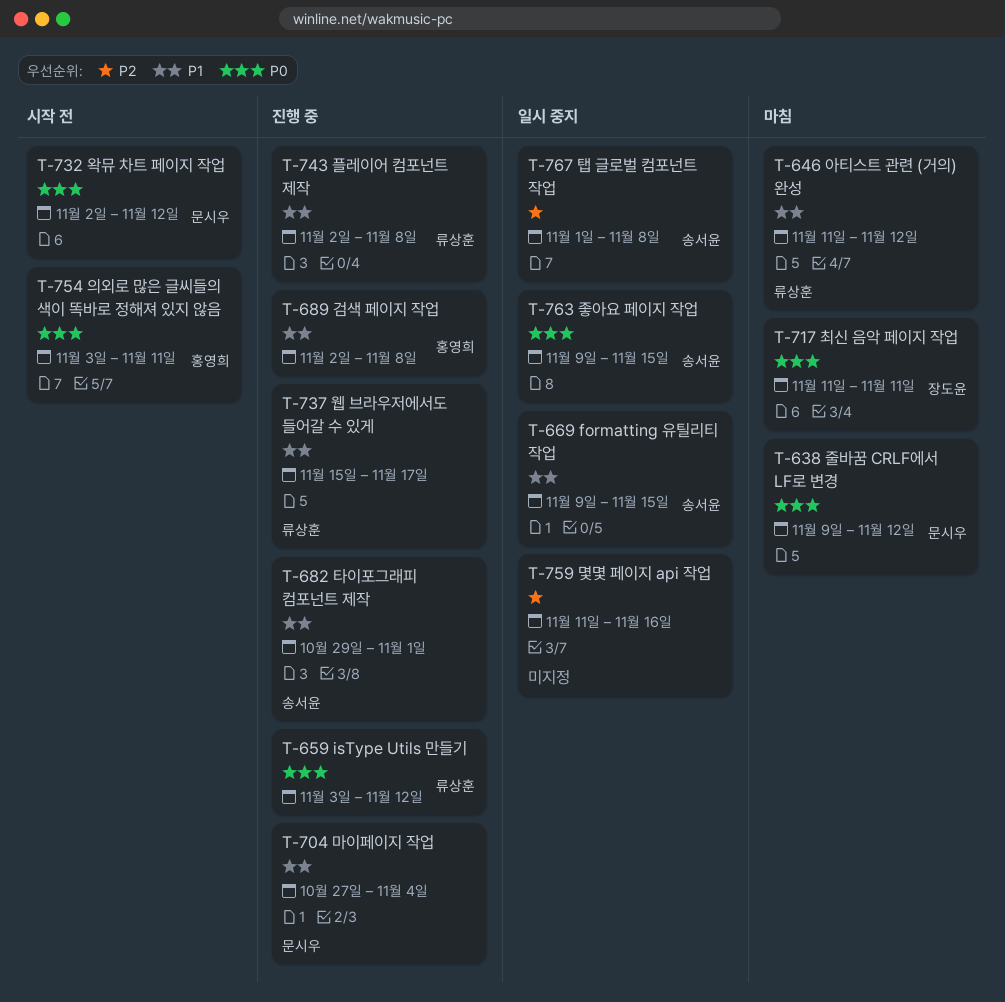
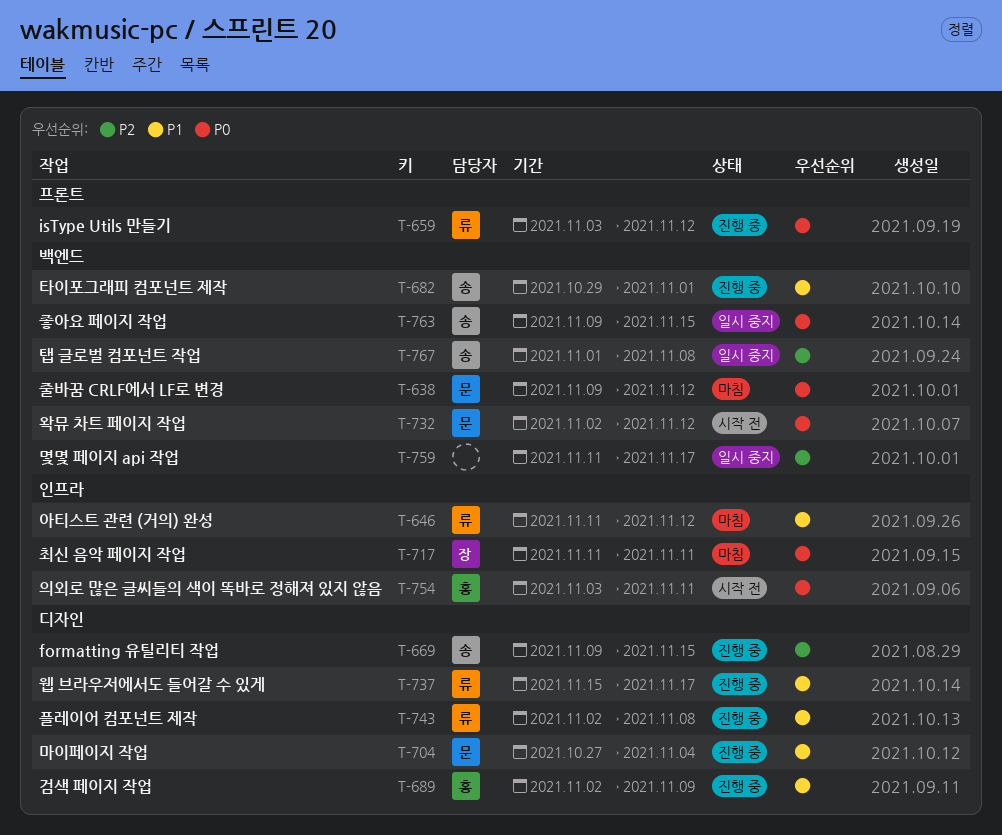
T-669, status: 일시 중지 -> 진행 중
T-669, priority: P1 -> P2
T-689, due: Nov 8 -> Nov 9
T-759, due: Nov 16 -> Nov 17

